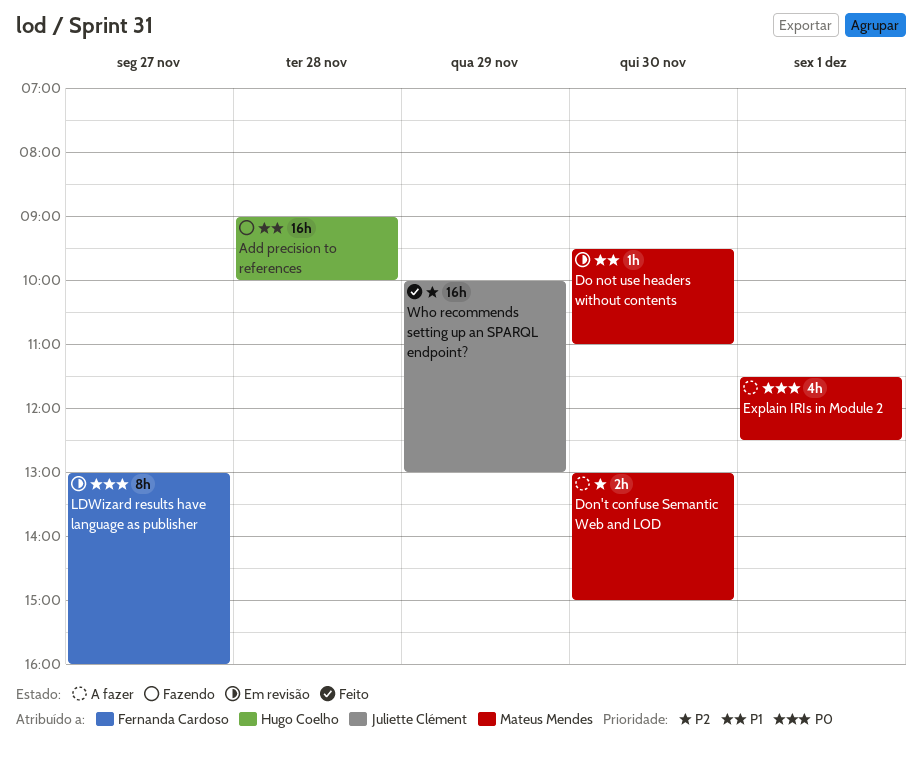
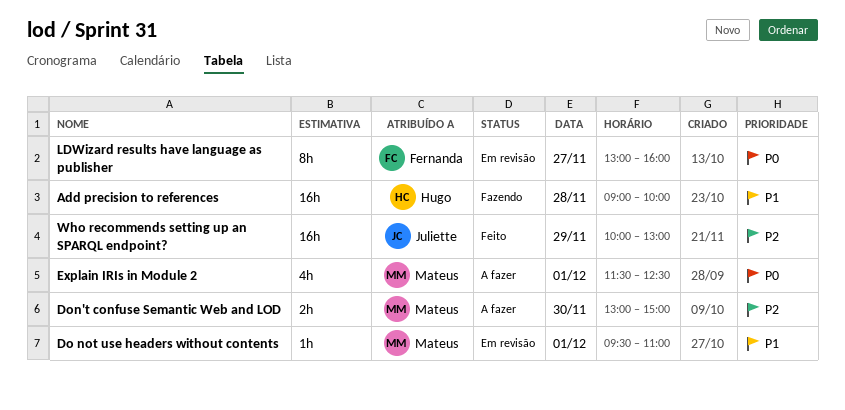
Do not use headers without contents, day: Nov 30 -> Dec 1

